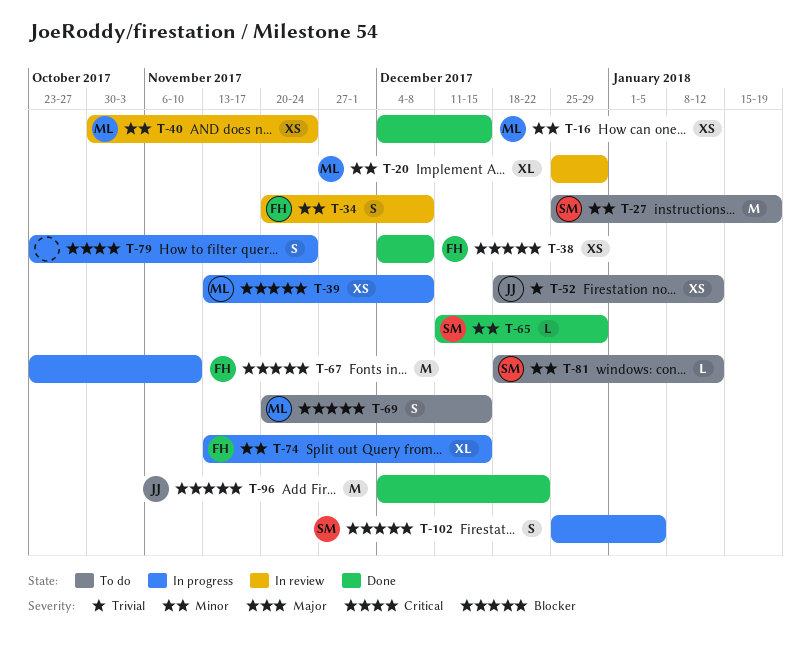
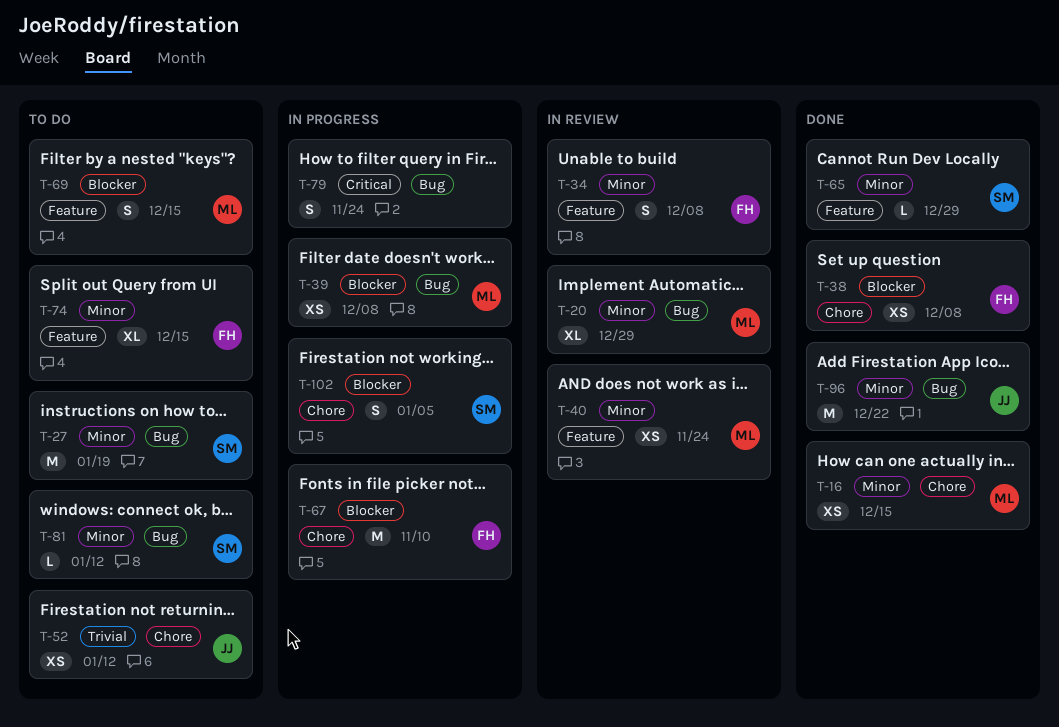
T-74, status: In progress -> To do
T-96, priority: Blocker -> Minor

